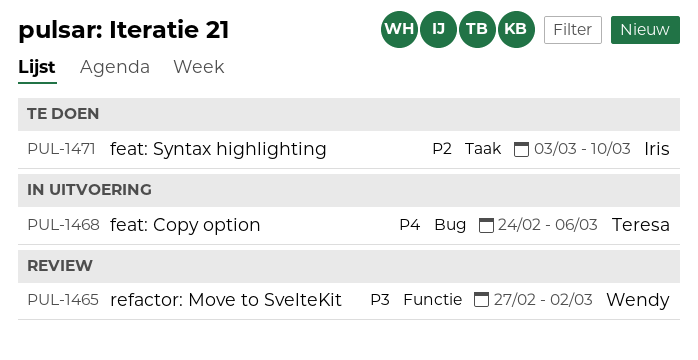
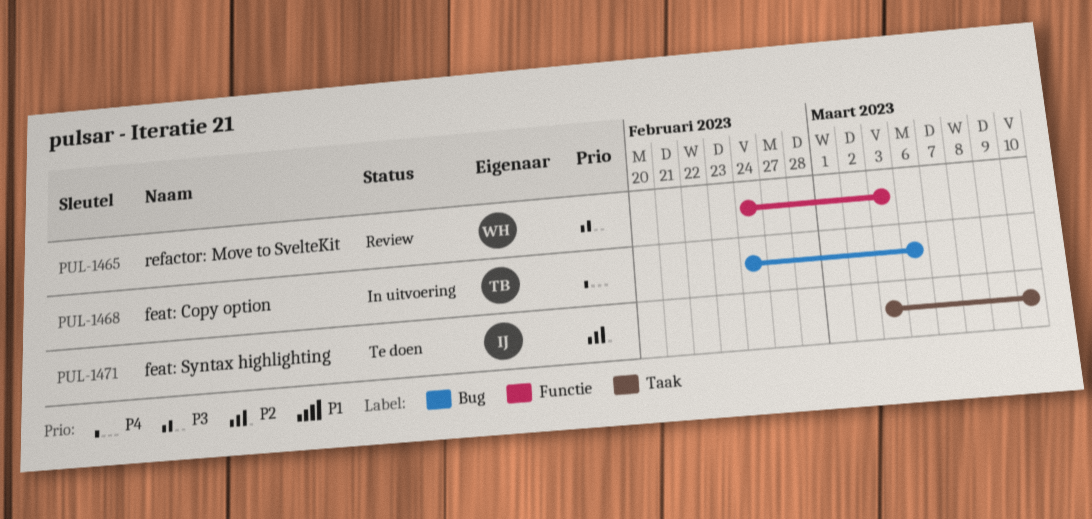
PUL-1465, start: Feb 27 -> Feb 24
PUL-1465, due: Mar 2 -> Mar 3

